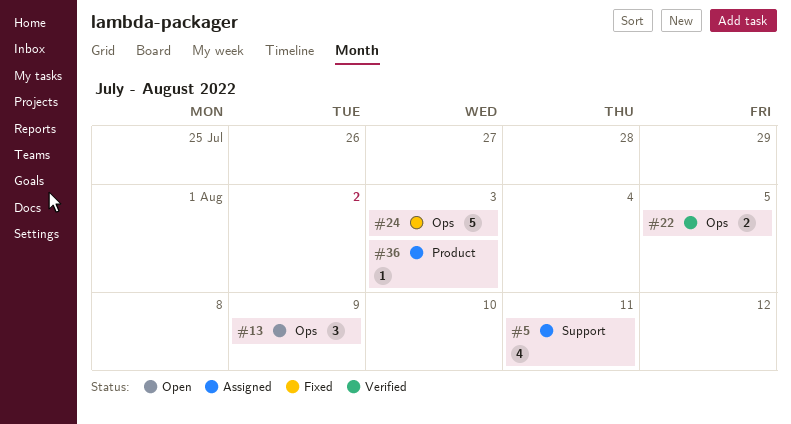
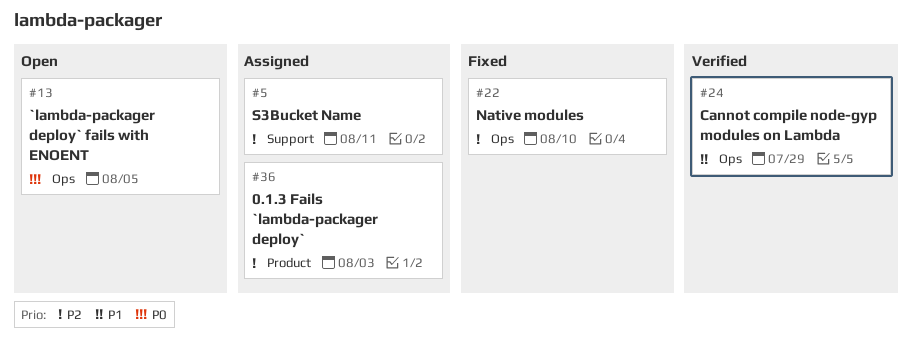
#13, due: Aug 9 -> Aug 5
#22, status: Verified -> Fixed
#22, due: Aug 5 -> Aug 10
#24, status: Fixed -> Verified
#24, due: Aug 3 -> Jul 29

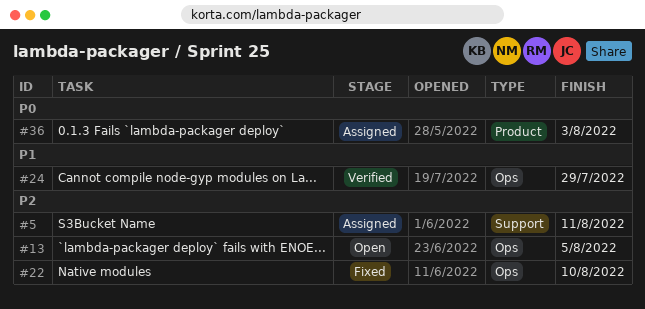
#13, priority: P0 -> P2
#36, priority: P2 -> P0

